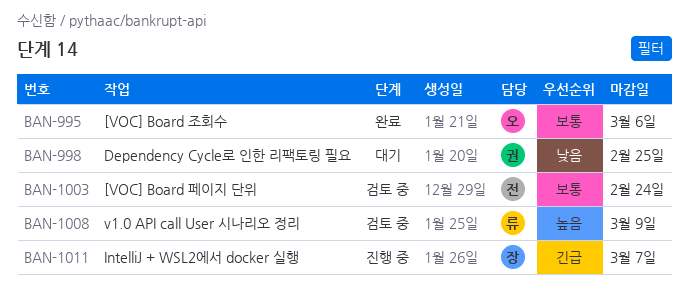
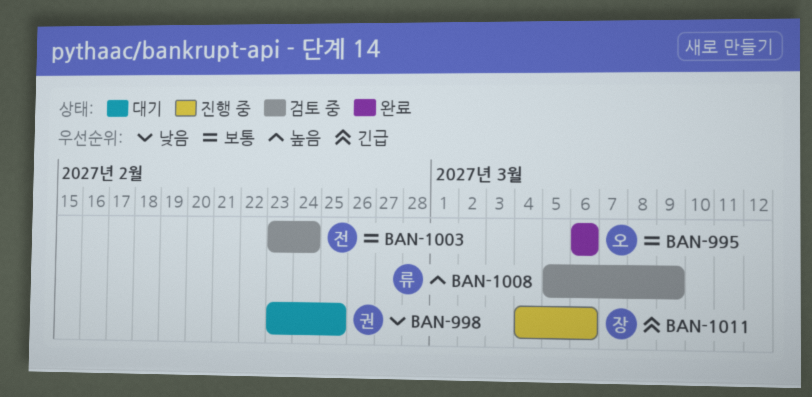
BAN-1011, due: Mar 7 -> Mar 6

